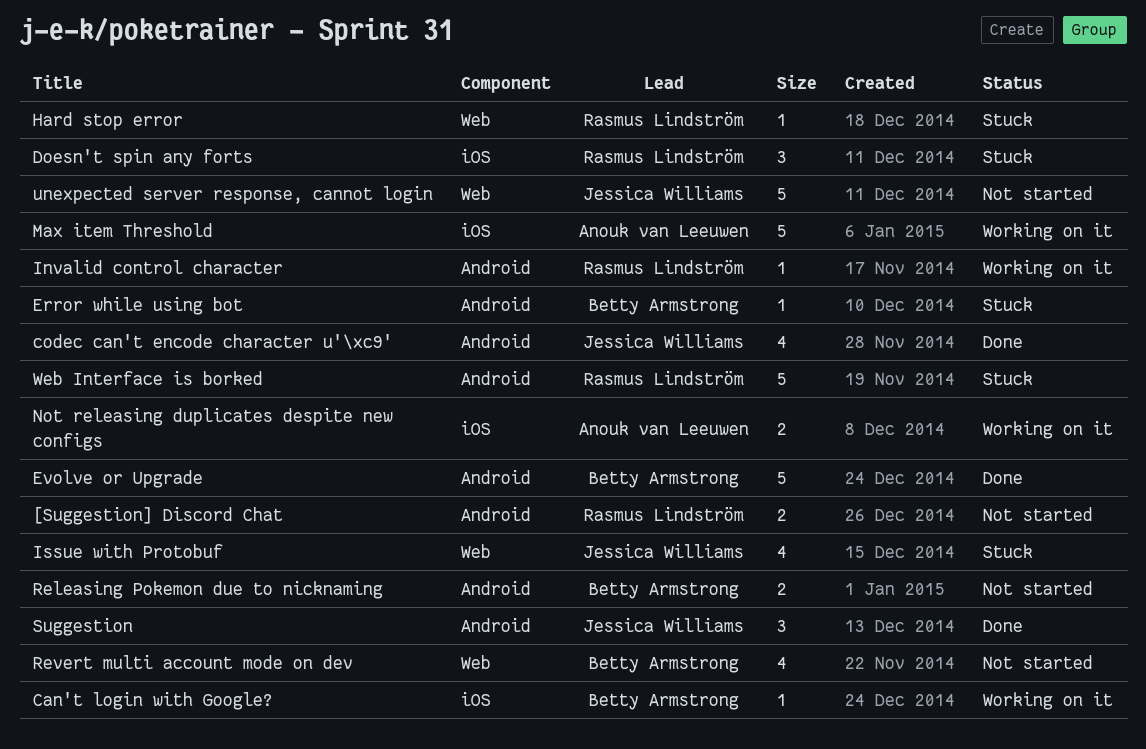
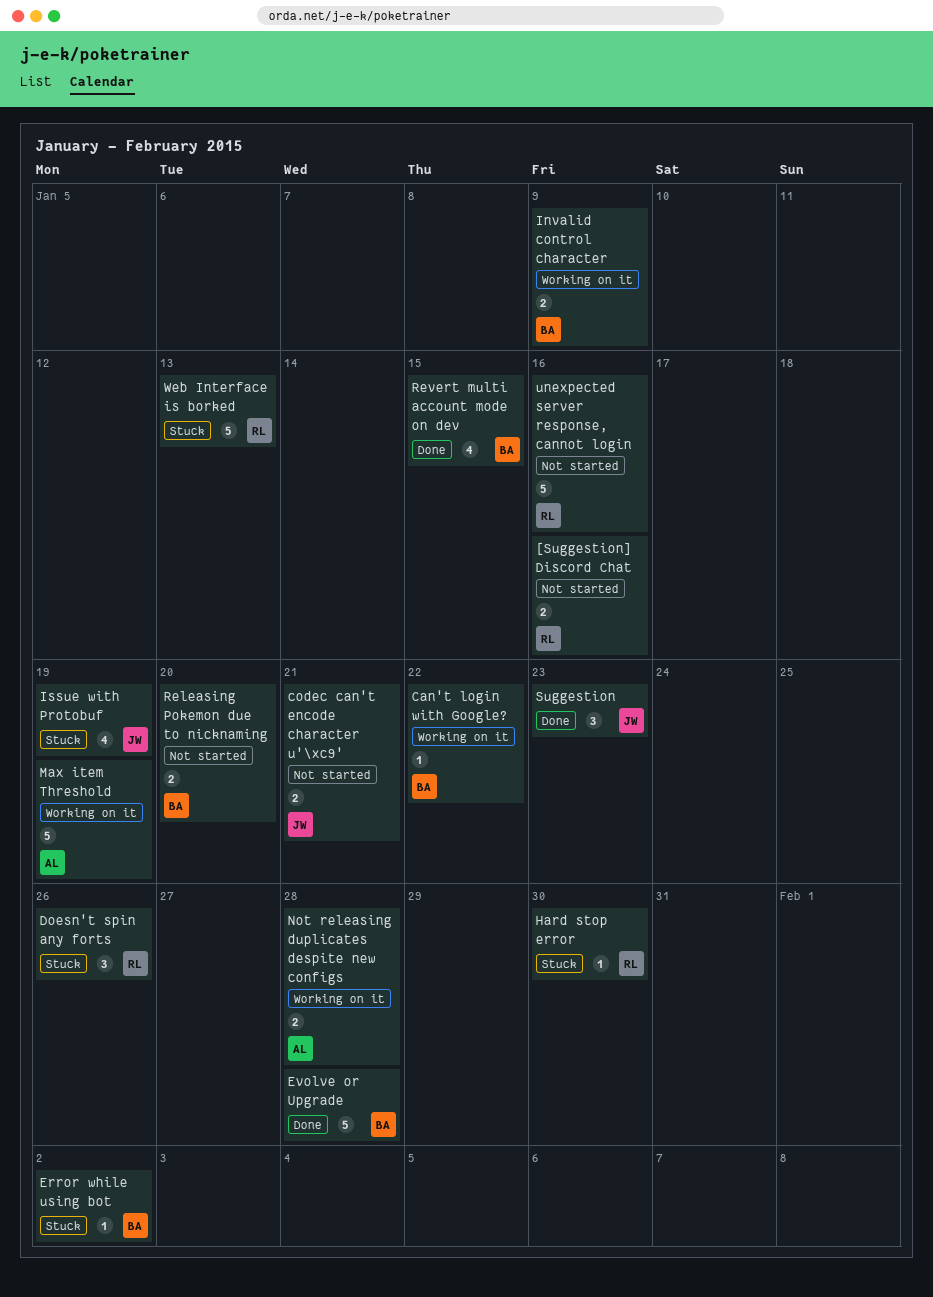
codec can't encode character u'\xc9', status: Done -> Not started
codec can't encode character u'\xc9', estimate: 4 -> 2
Invalid control character, owner: Rasmus Lindström -> Betty Armstrong
Invalid control character, estimate: 1 -> 2
Revert multi account mode on dev, status: Not started -> Done
unexpected server response, cannot login, owner: Jessica Williams -> Rasmus Lindström

